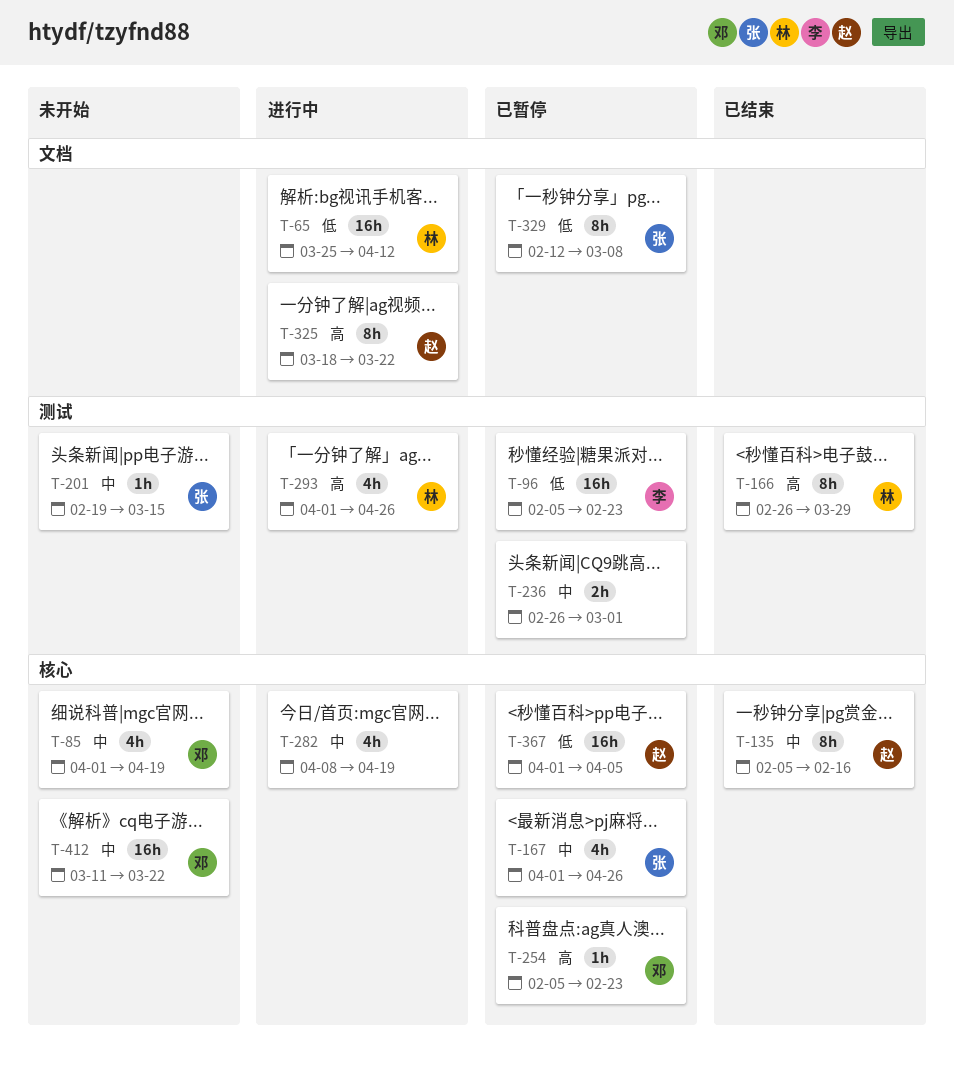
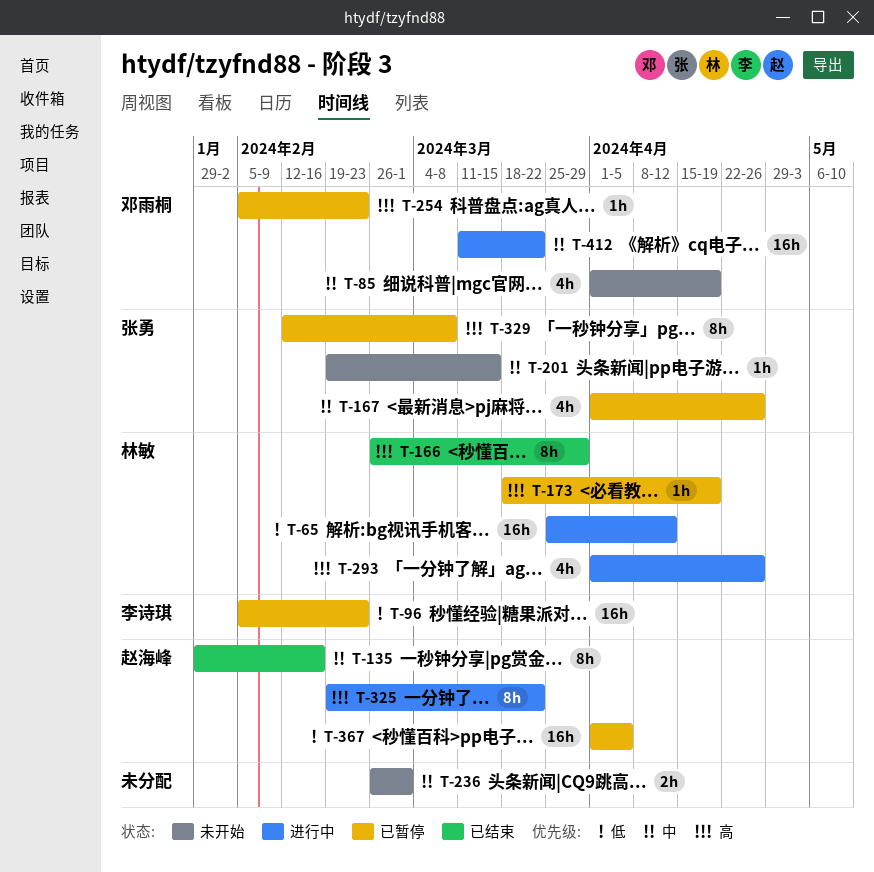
T-135, start: Feb 5 -> Jan 29
T-173: none -> present
T-236, status: 已暂停 -> 未开始
T-282: present -> none
T-325, start: Mar 18 -> Feb 19
T-329, priority: 低 -> 高
T-412, status: 未开始 -> 进行中

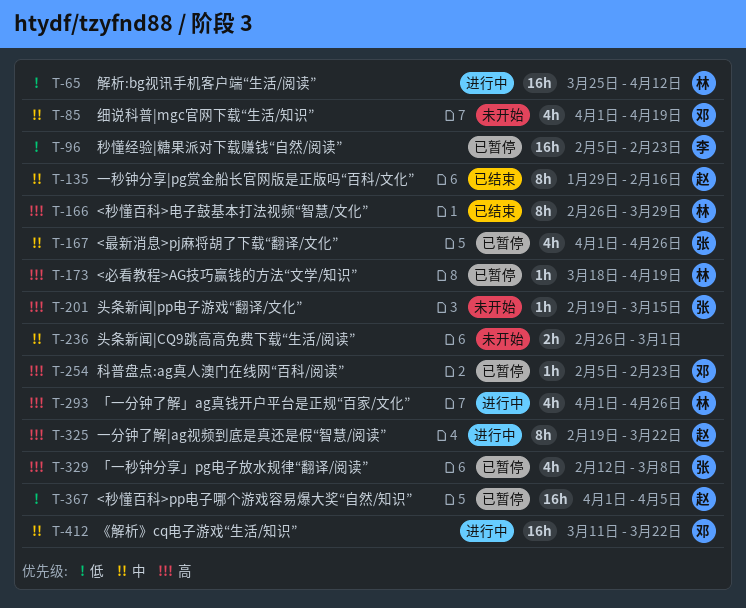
T-201, priority: 中 -> 高
T-329, estimate: 8h -> 4h

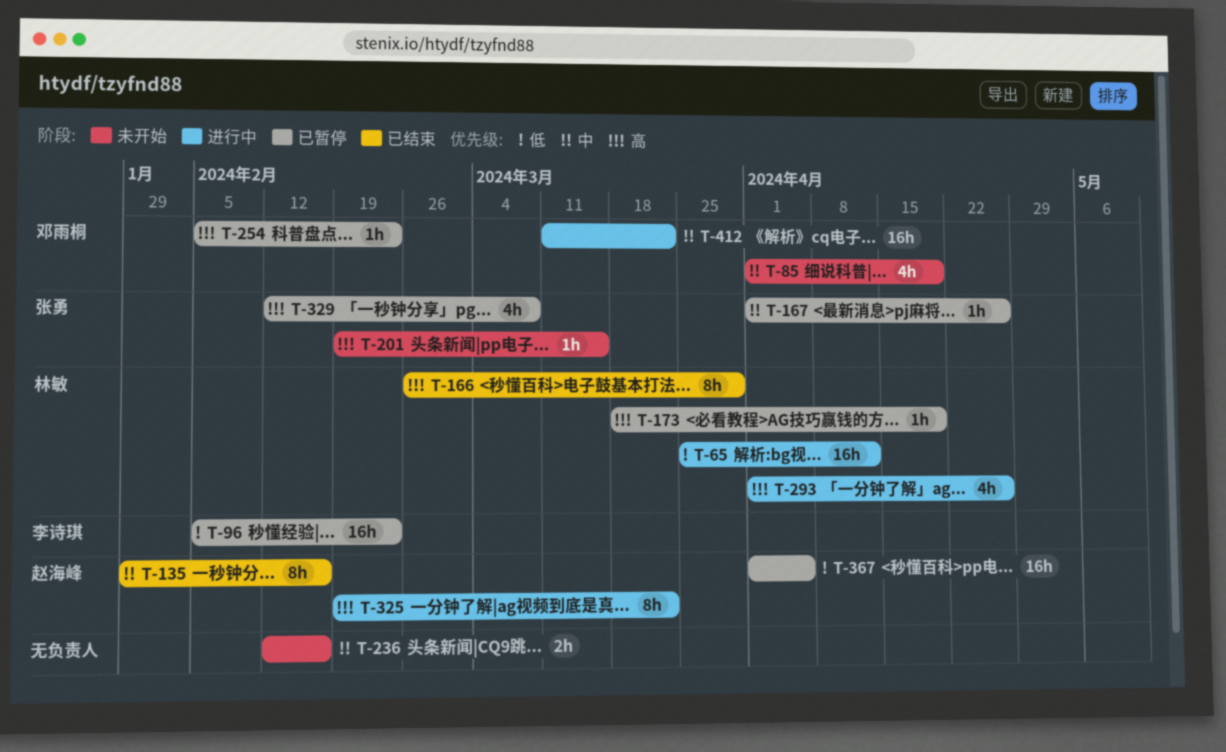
T-167, estimate: 4h -> 1h
T-236, start: Feb 26 -> Feb 12
T-236, due: Mar 1 -> Feb 16

